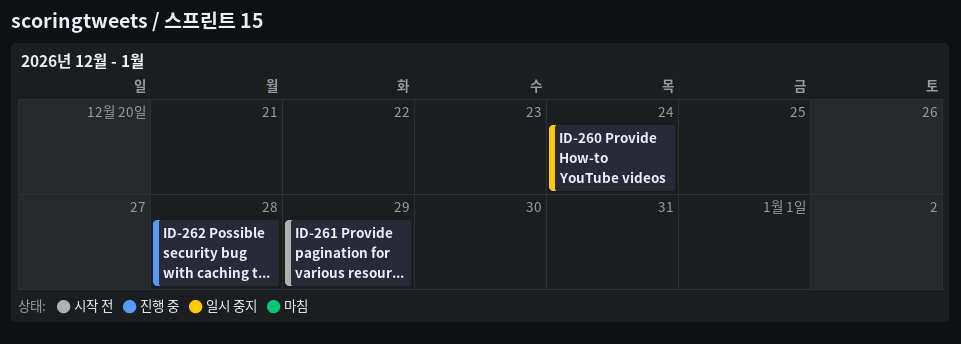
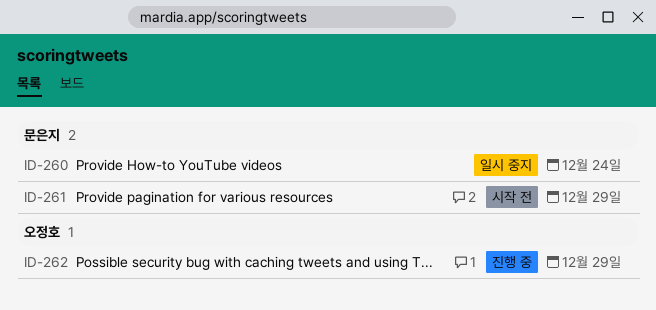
ID-262, due: Dec 28 -> Dec 29

